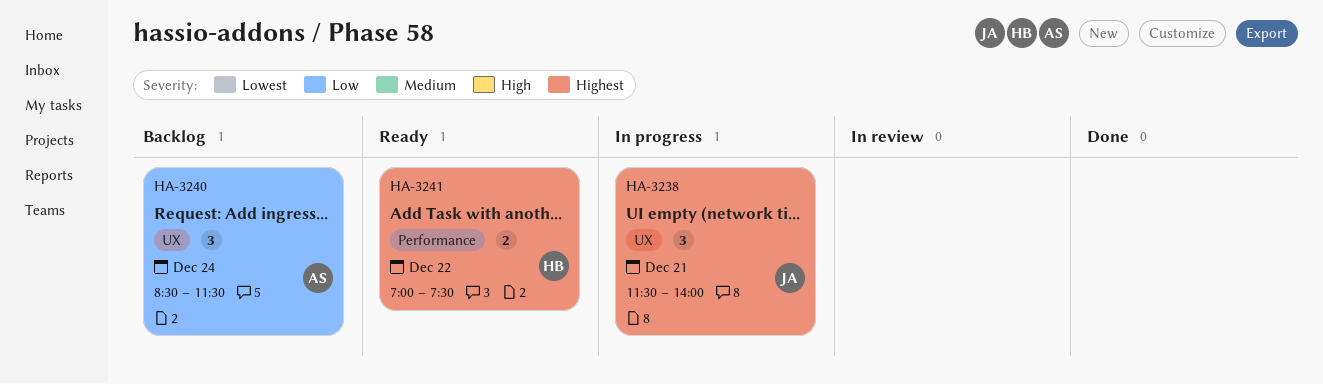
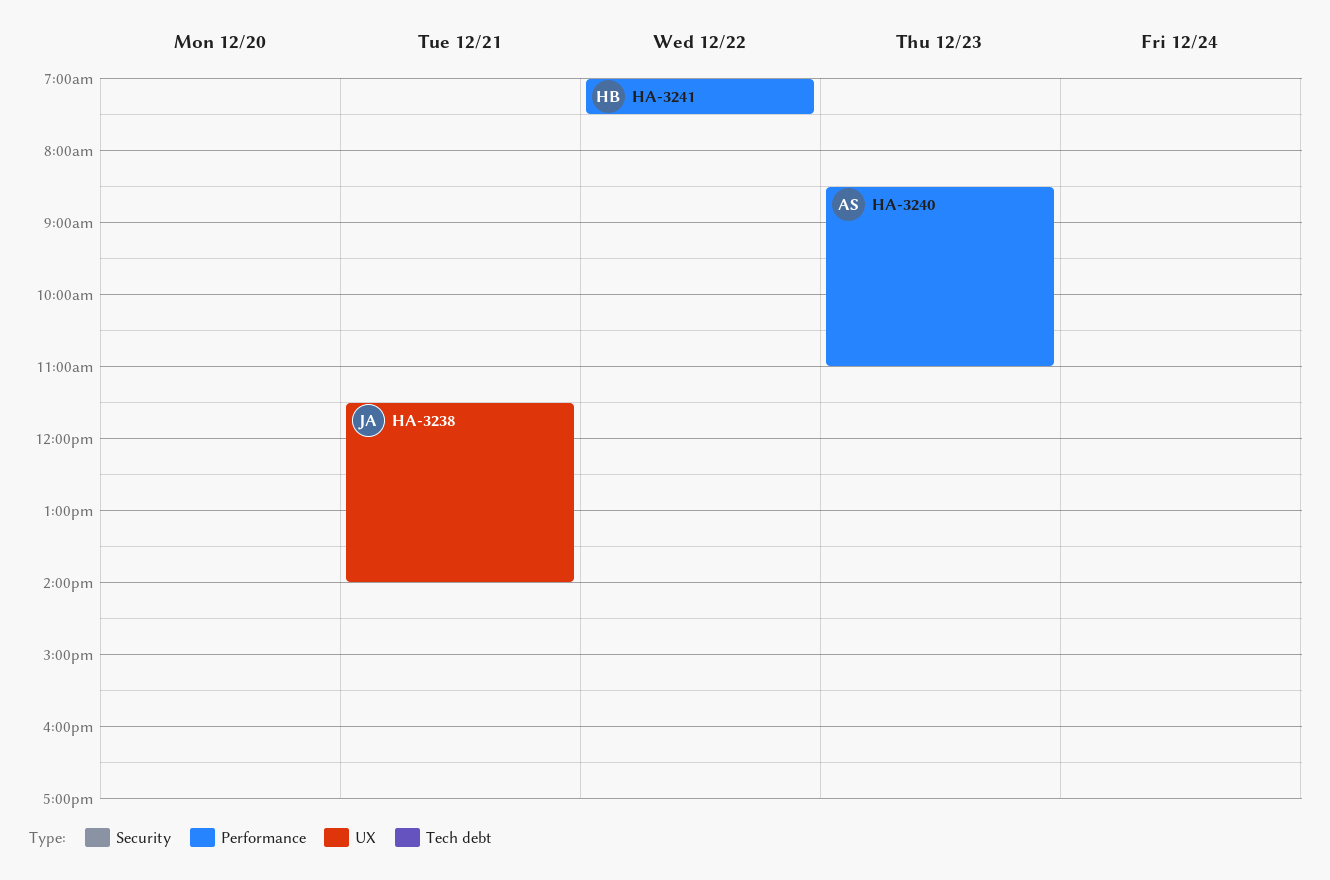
HA-3240, label: UX -> Performance
HA-3240, day: Dec 24 -> Dec 23
HA-3240, ends: 11:30 -> 11:00

